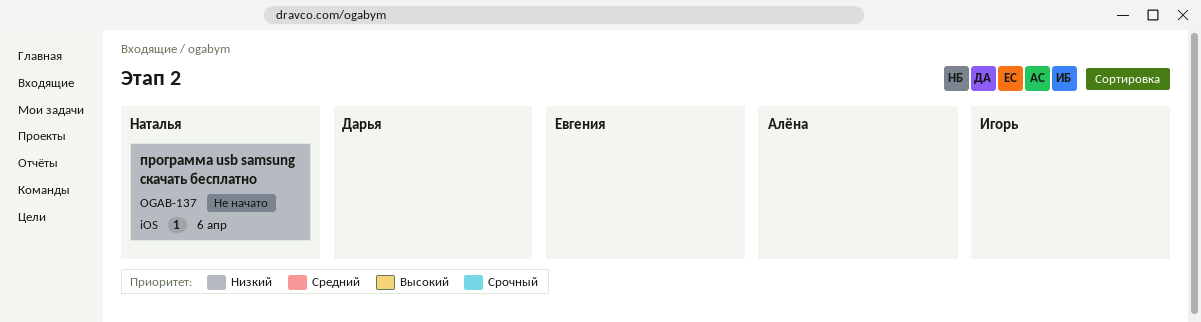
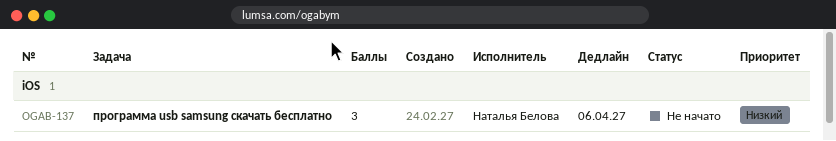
OGAB-137, estimate: 1 -> 3

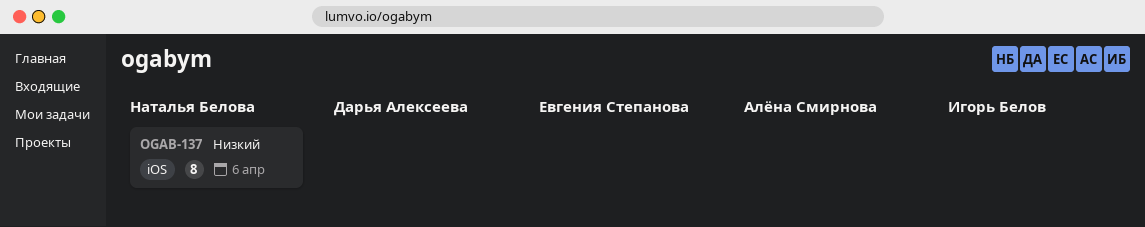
OGAB-137, estimate: 3 -> 8

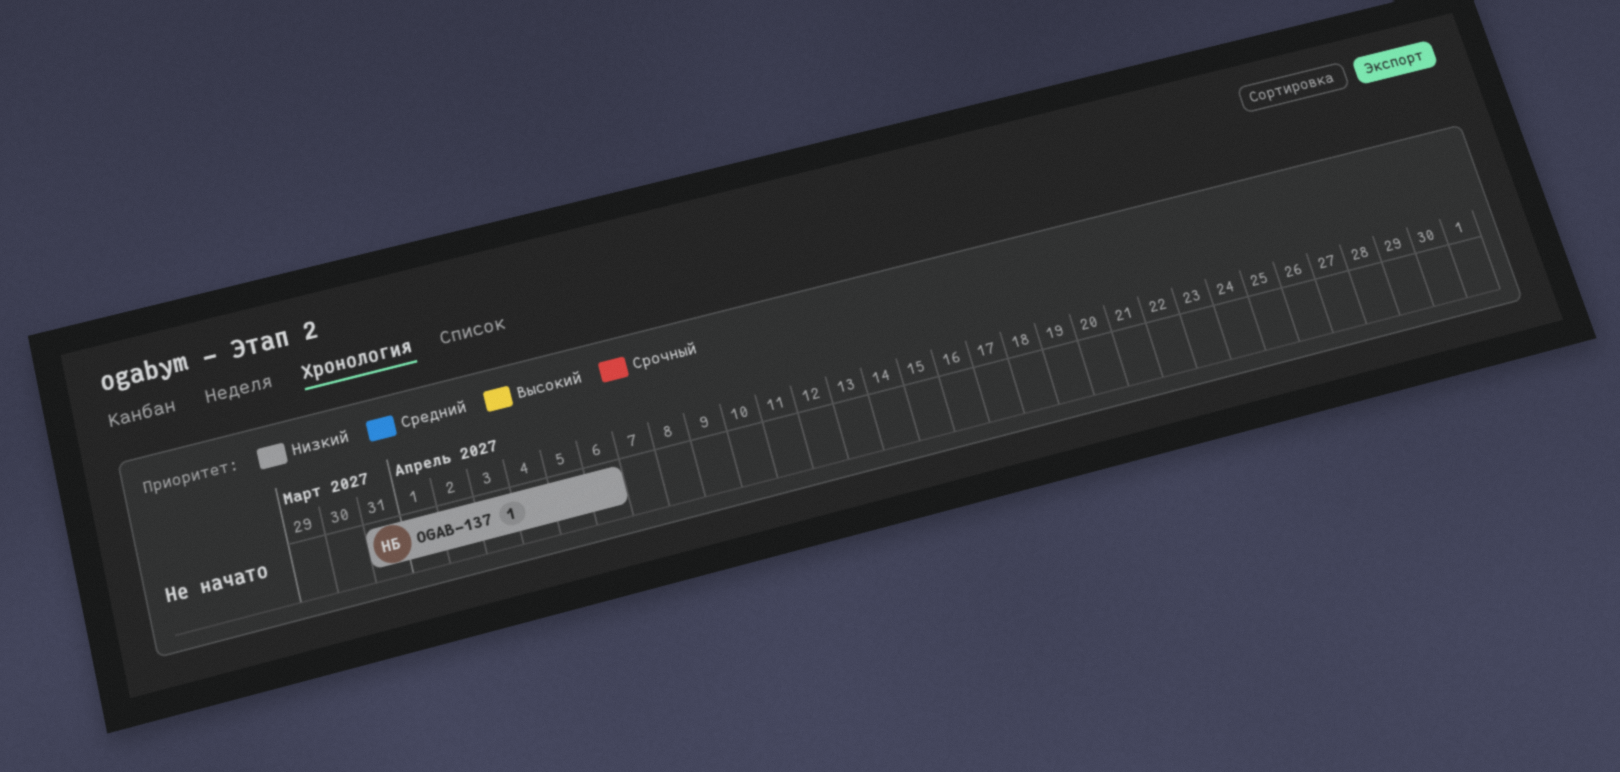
OGAB-137, estimate: 8 -> 1

